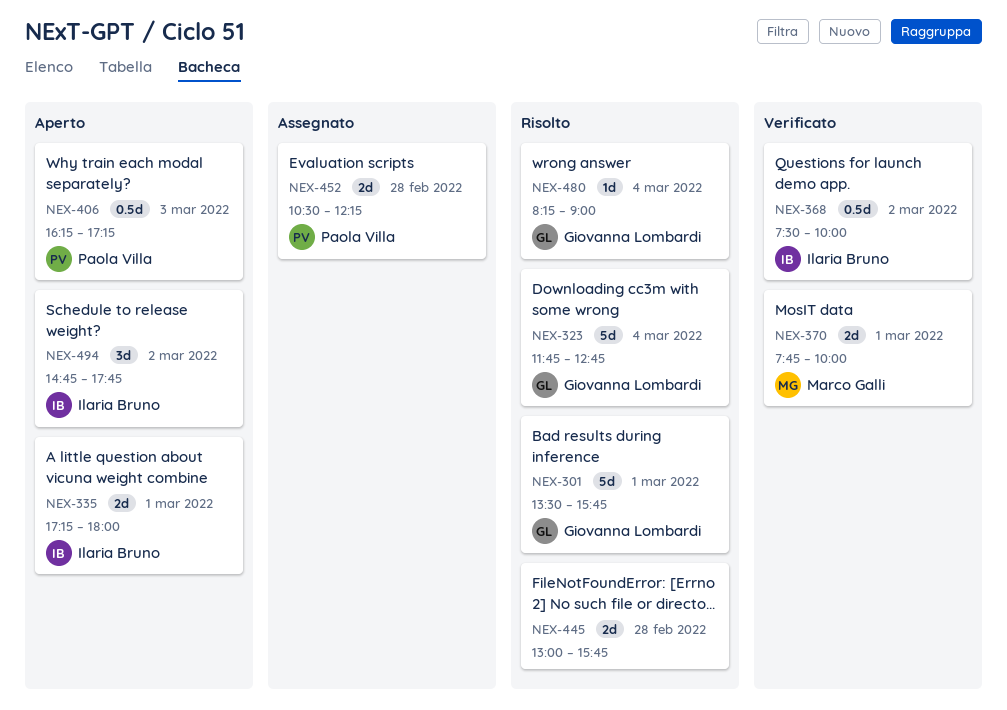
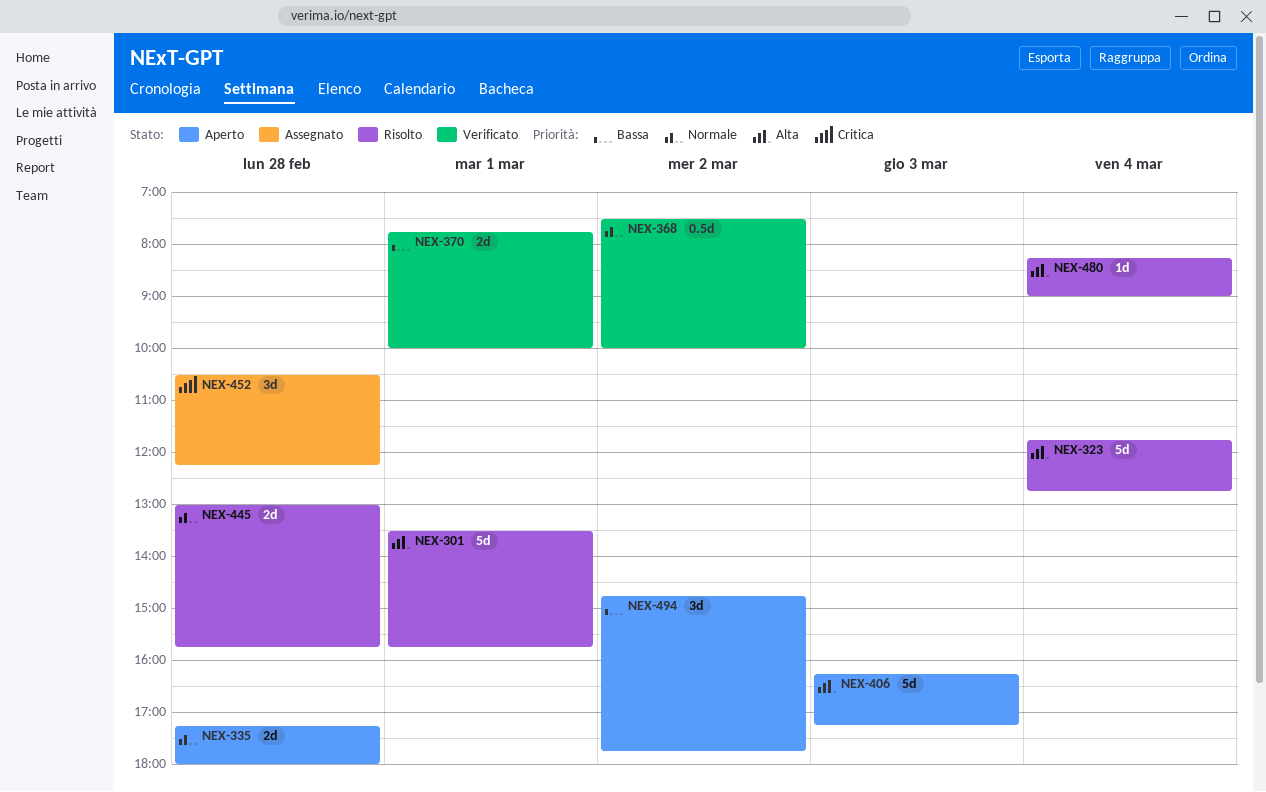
NEX-335, day: Mar 1 -> Feb 28
NEX-406, estimate: 0.5d -> 5d
NEX-452, estimate: 2d -> 3d

